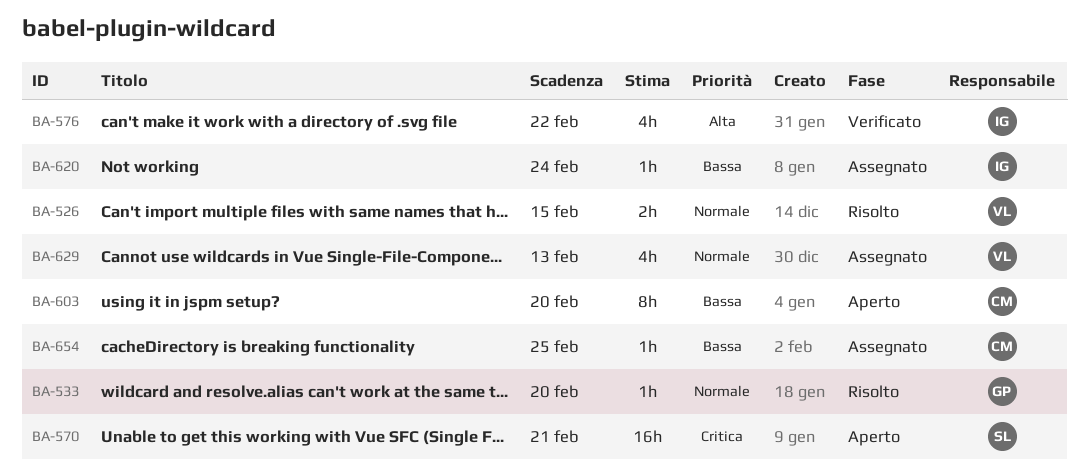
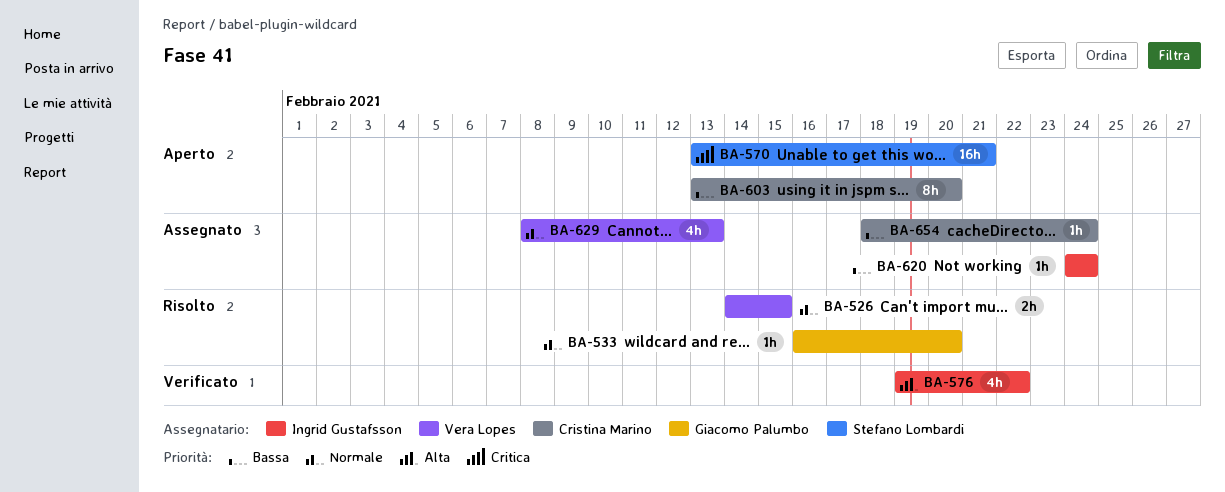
BA-654, due: Feb 25 -> Feb 24

